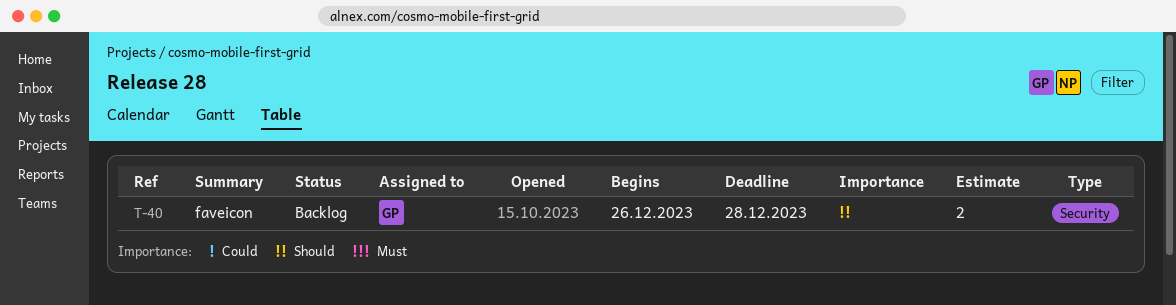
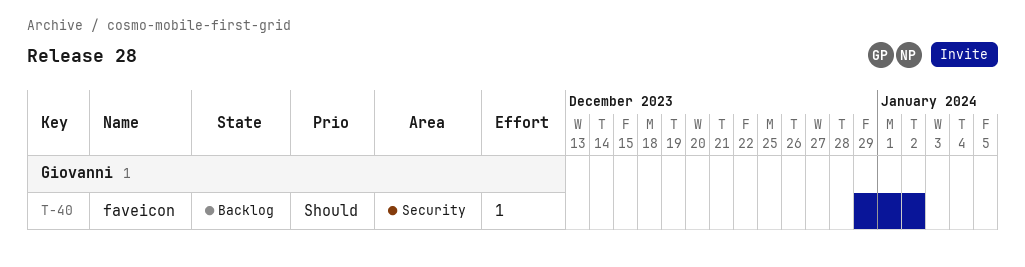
T-40, estimate: 2 -> 1
T-40, start: Dec 26 -> Dec 29
T-40, due: Dec 28 -> Jan 2

